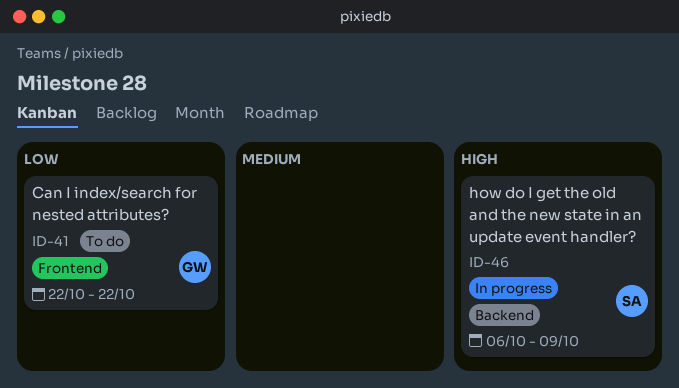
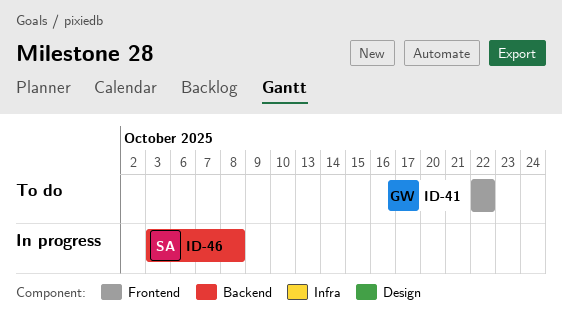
ID-46, start: Oct 6 -> Oct 3
ID-46, due: Oct 9 -> Oct 8

